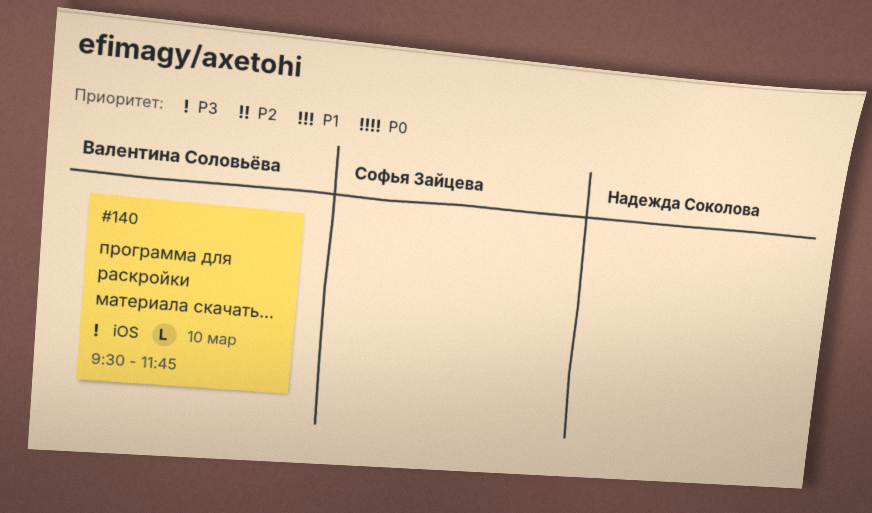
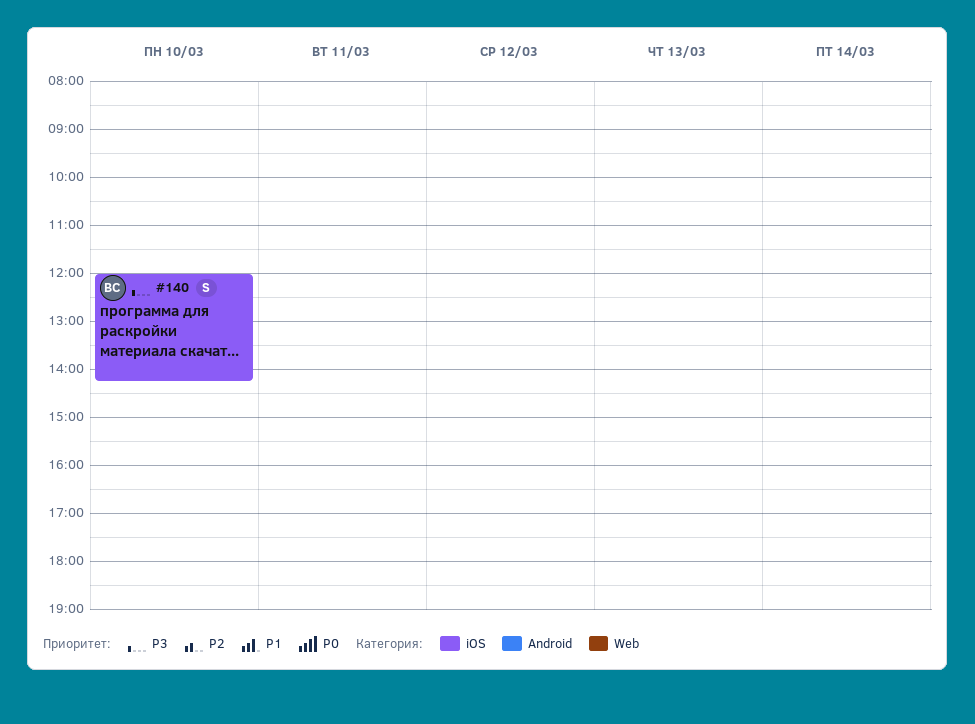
#140, estimate: L -> S
#140, begins: 09:30 -> 12:00
#140, ends: 11:45 -> 14:15

